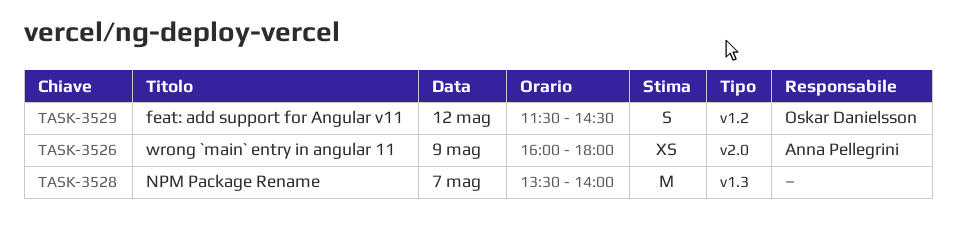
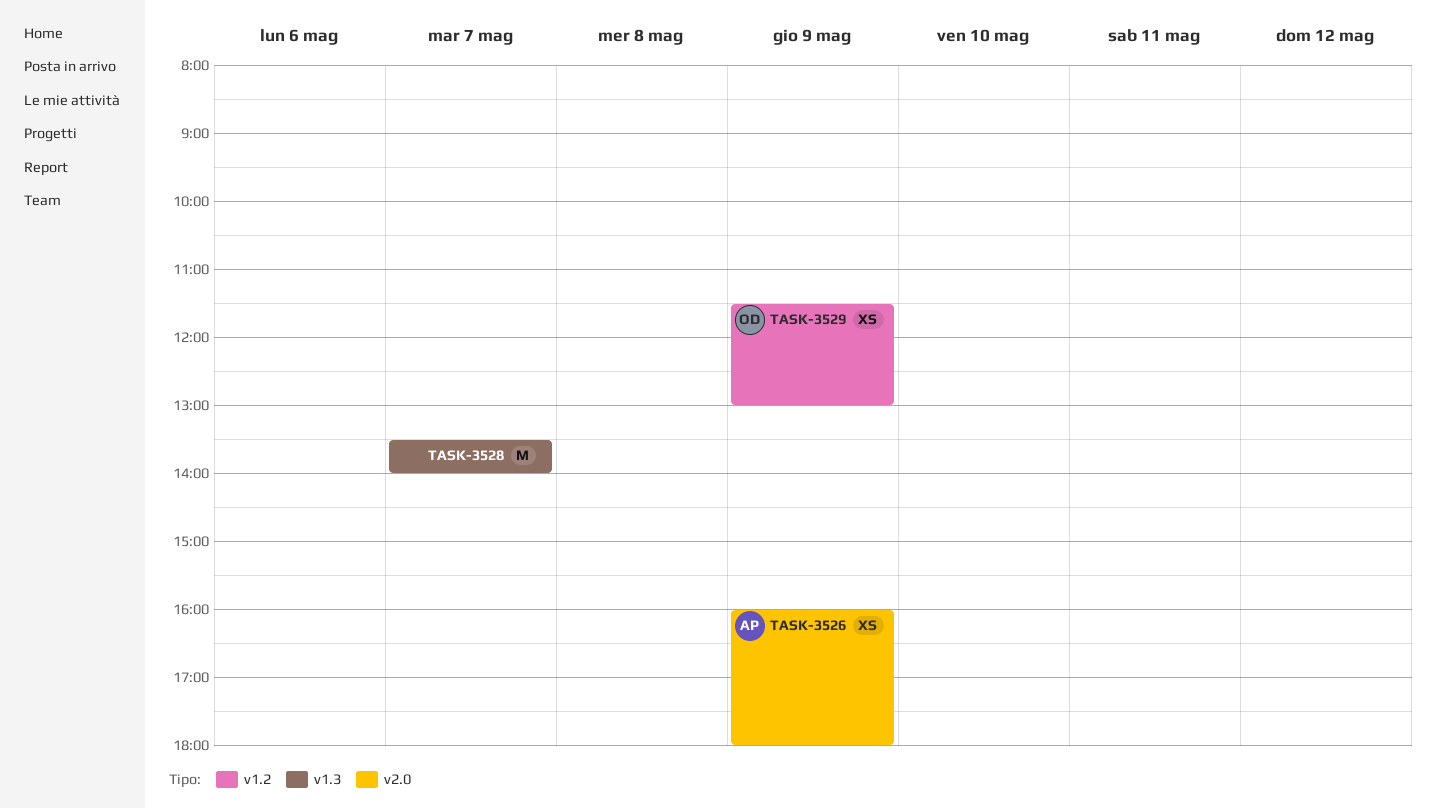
TASK-3529, estimate: S -> XS
TASK-3529, day: May 12 -> May 9
TASK-3529, ends: 14:30 -> 13:00

